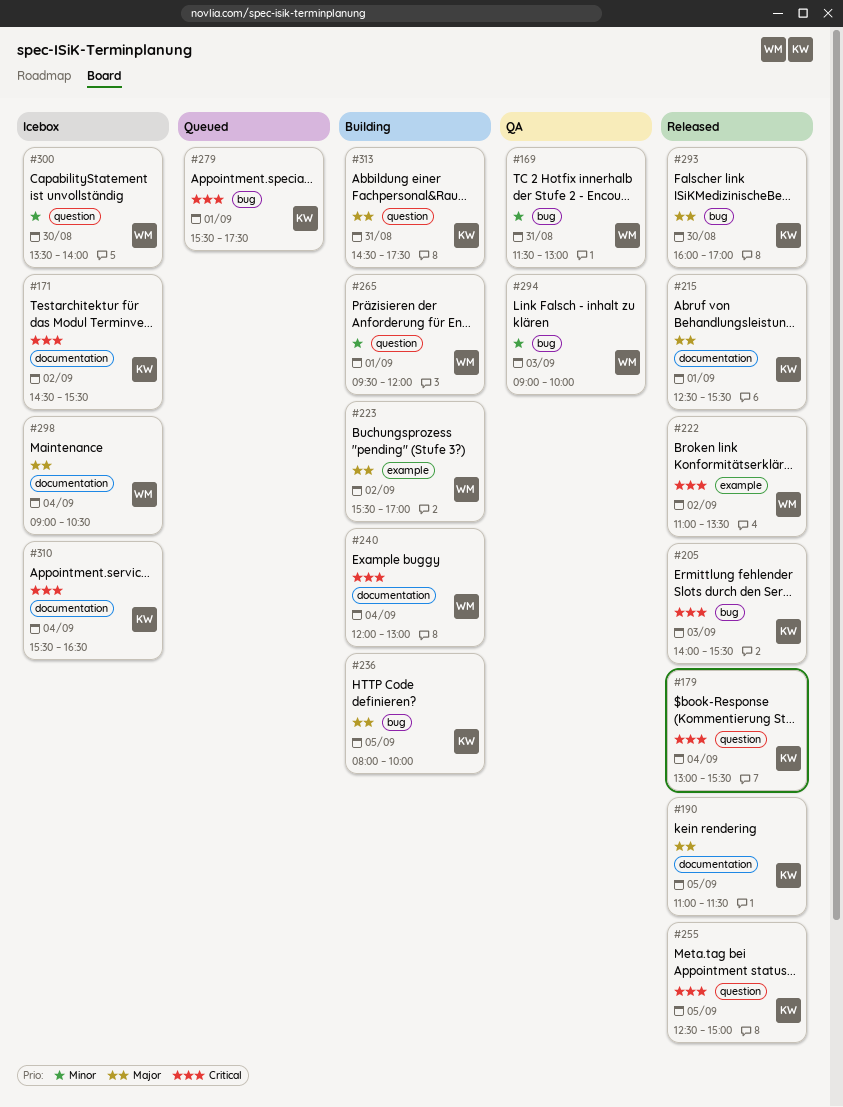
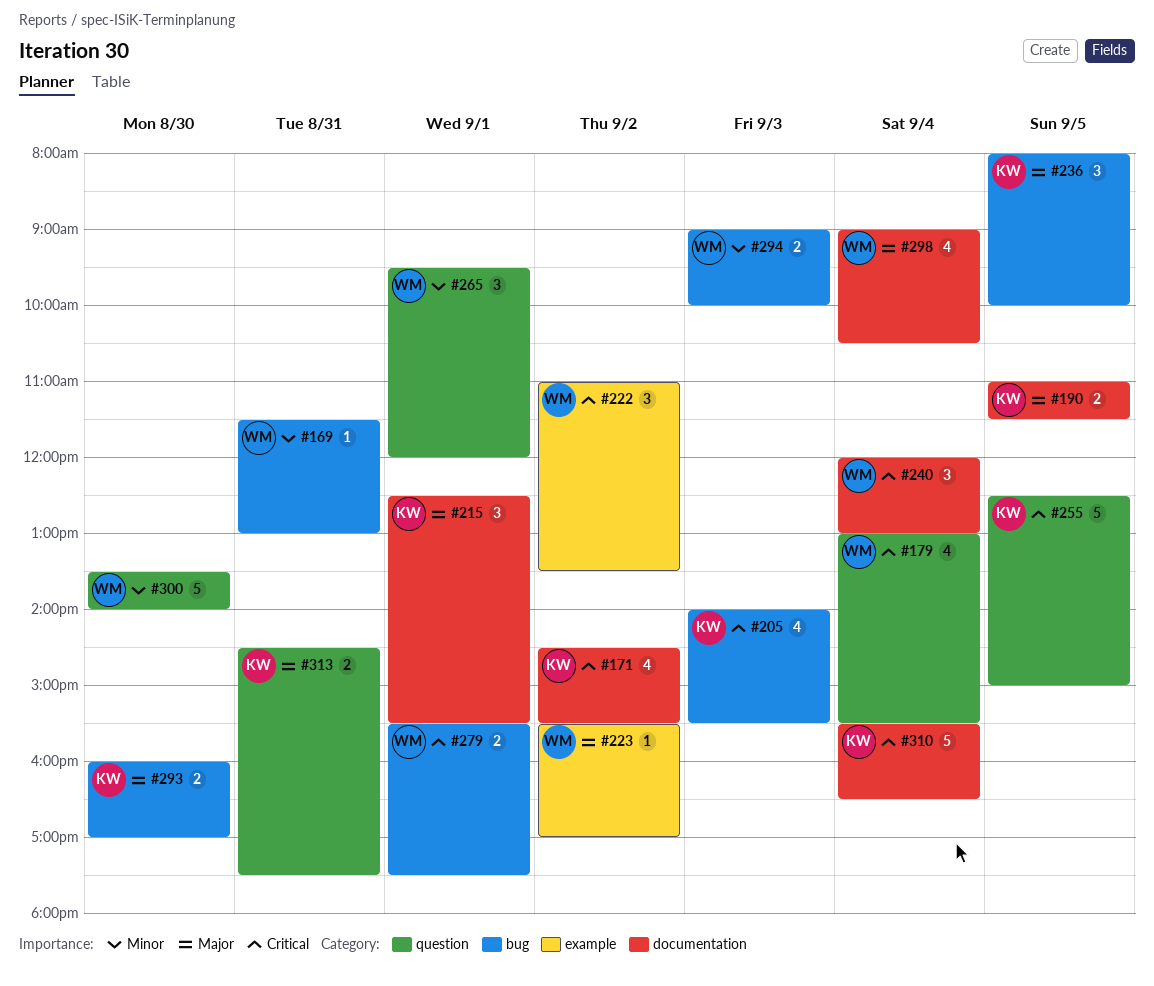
#179, owner: KW -> WM
#279, owner: KW -> WM

